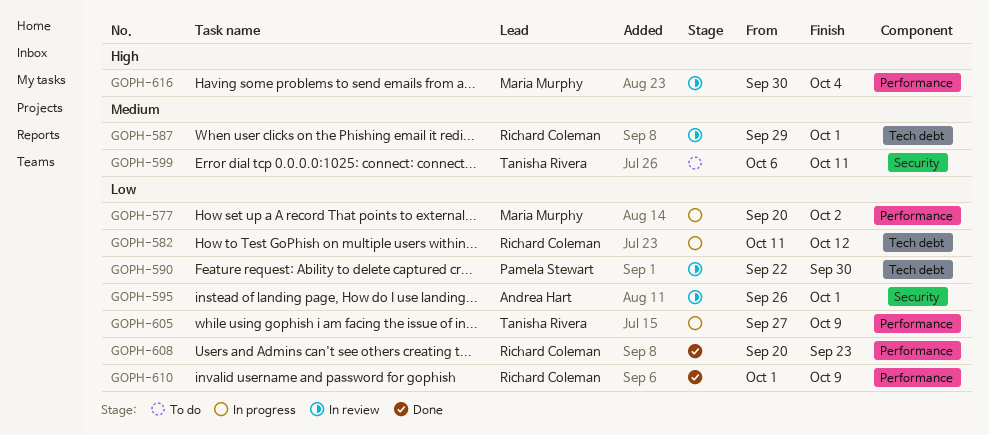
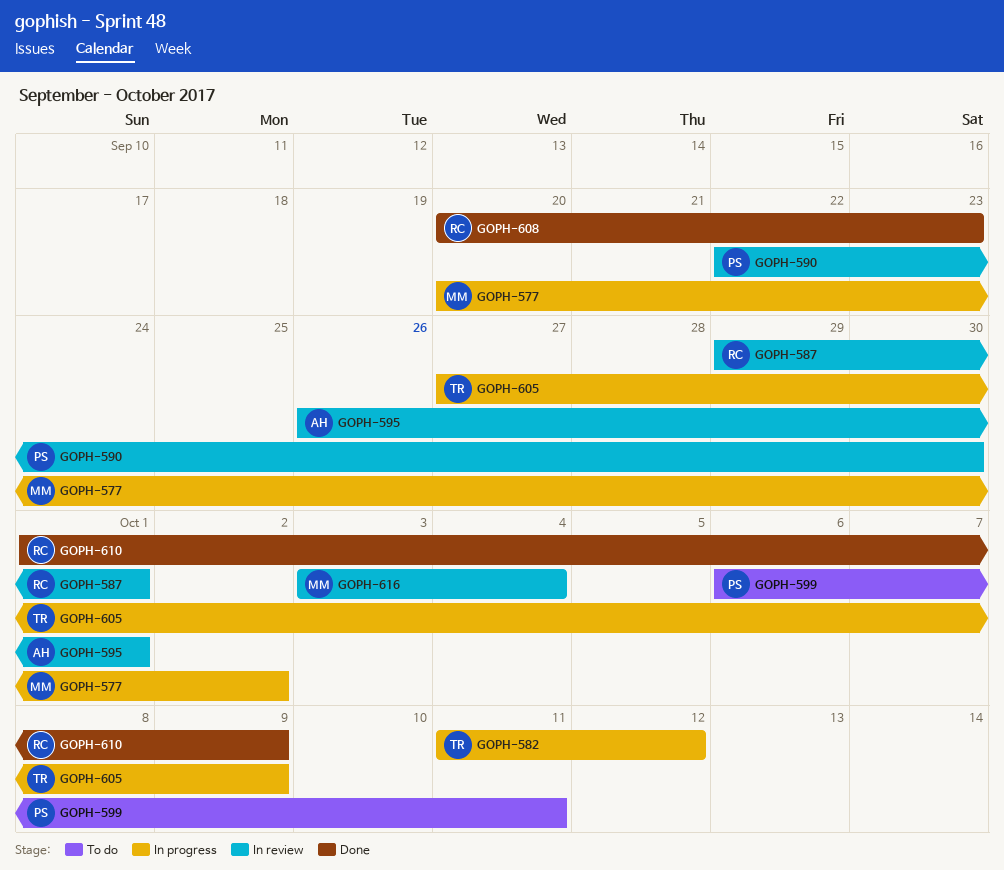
GOPH-582, owner: Richard Coleman -> Tanisha Rivera
GOPH-599, owner: Tanisha Rivera -> Pamela Stewart
GOPH-616, start: Sep 30 -> Oct 3

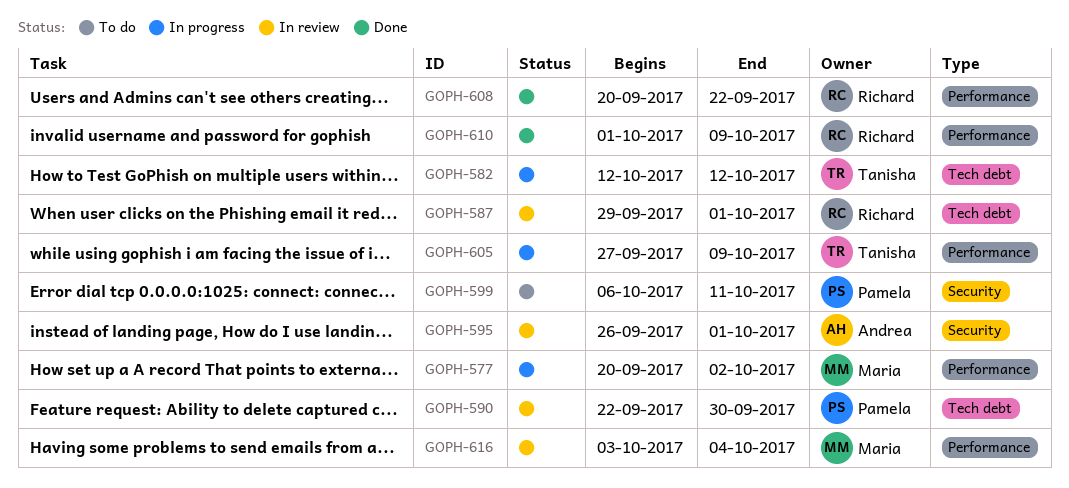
GOPH-582, start: Oct 11 -> Oct 12
GOPH-608, due: Sep 23 -> Sep 22

